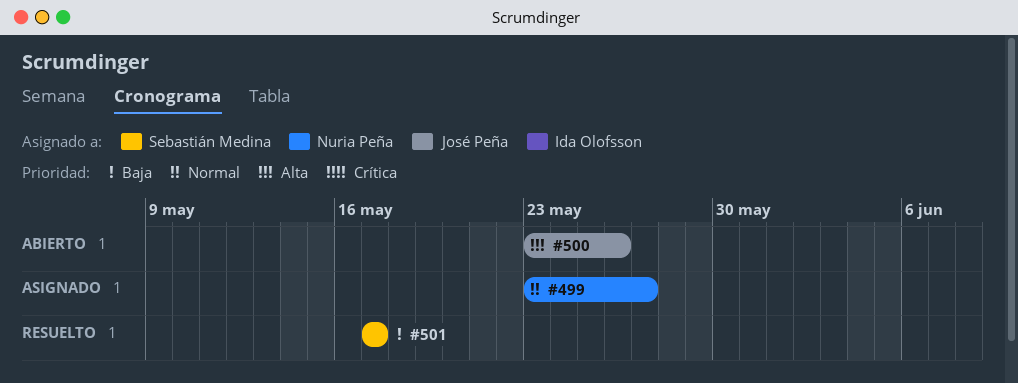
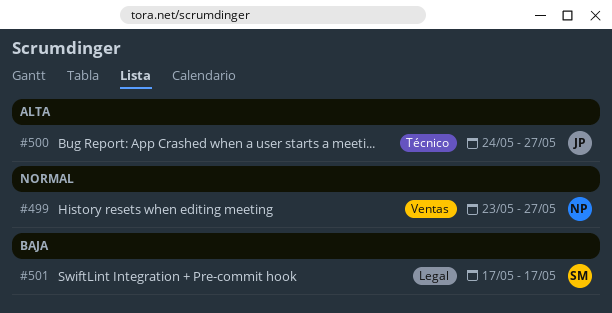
#500, start: May 23 -> May 24
#500, due: May 26 -> May 27

